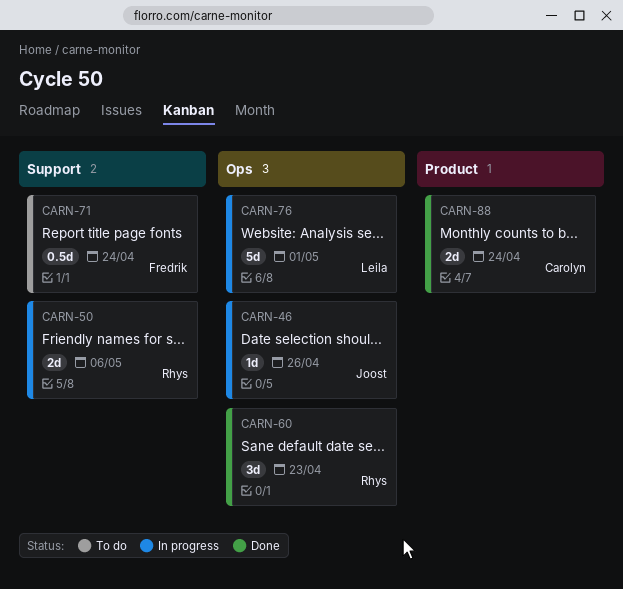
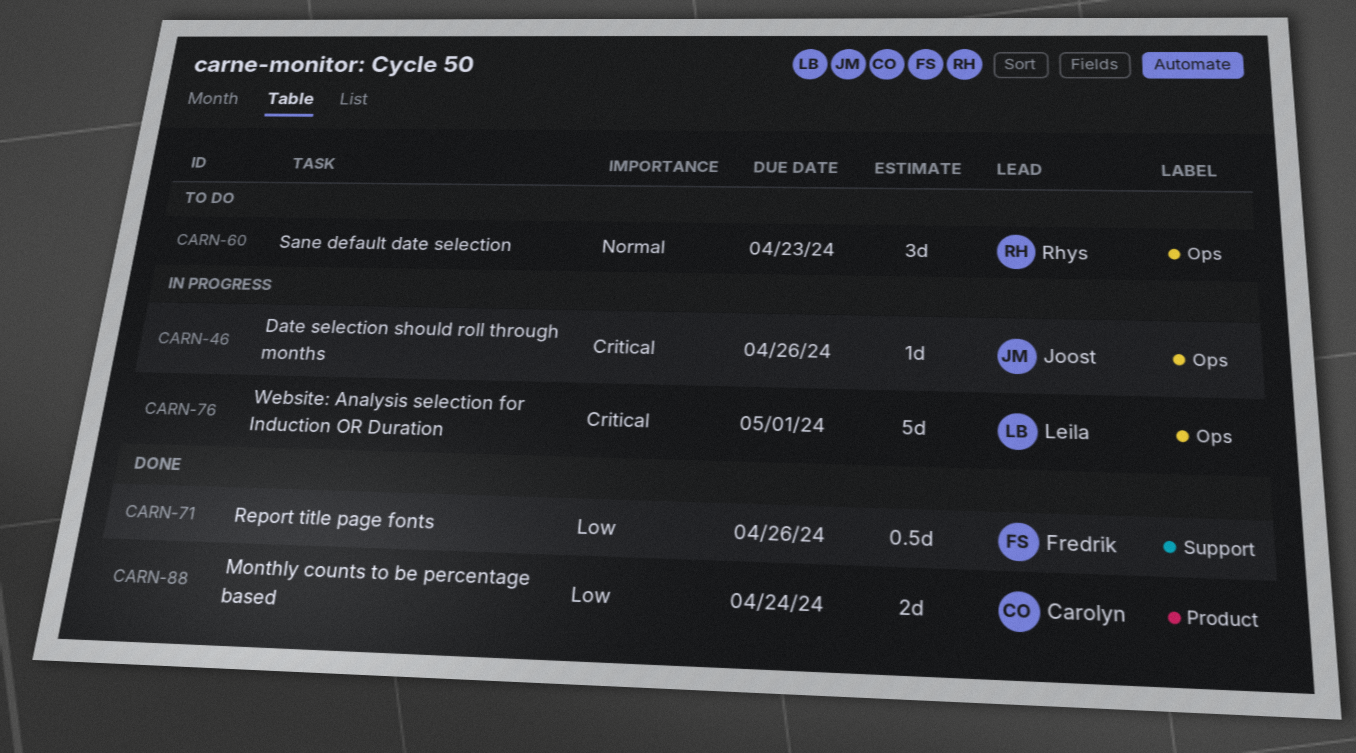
CARN-50: present -> none
CARN-60, status: Done -> To do
CARN-71, status: To do -> Done
CARN-71, due: Apr 24 -> Apr 26

